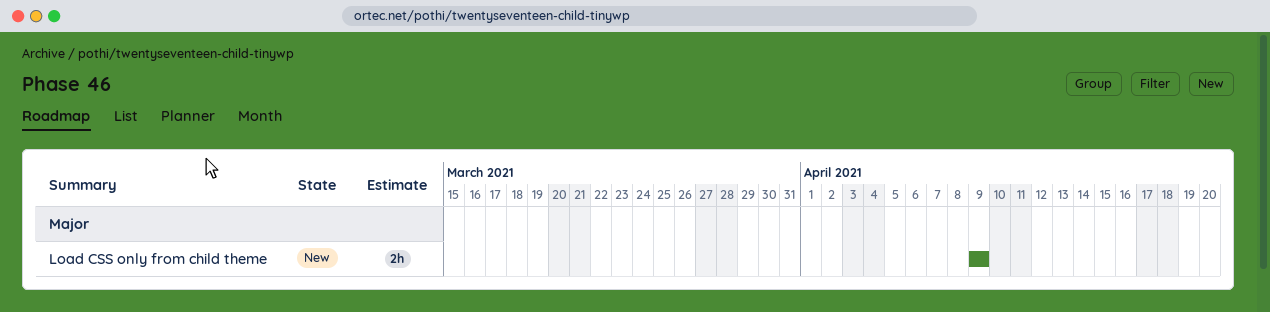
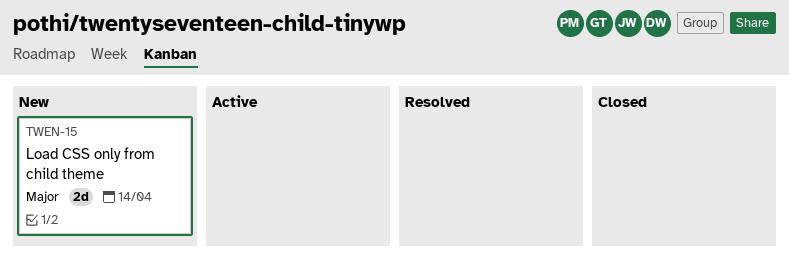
Load CSS only from child theme, estimate: 2h -> 2d
Load CSS only from child theme, due: Apr 9 -> Apr 14

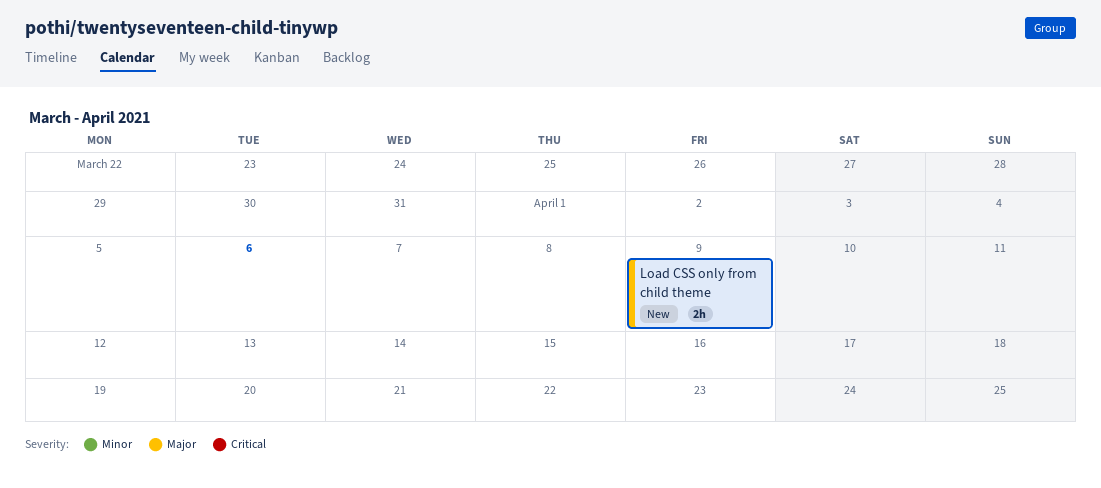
Load CSS only from child theme, estimate: 2d -> 2h
Load CSS only from child theme, due: Apr 14 -> Apr 9

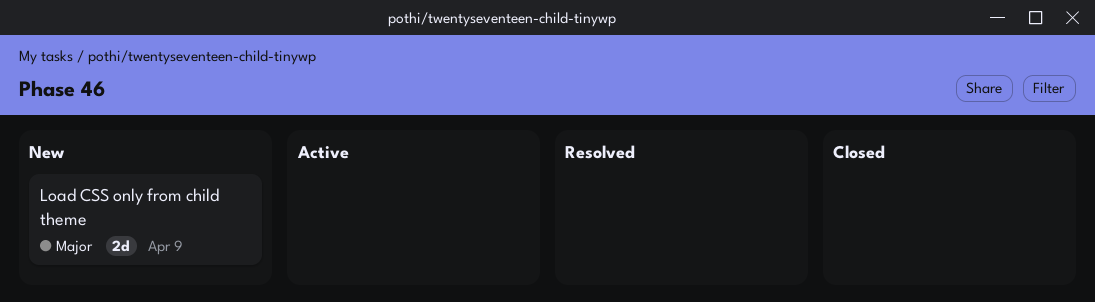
Load CSS only from child theme, estimate: 2h -> 2d

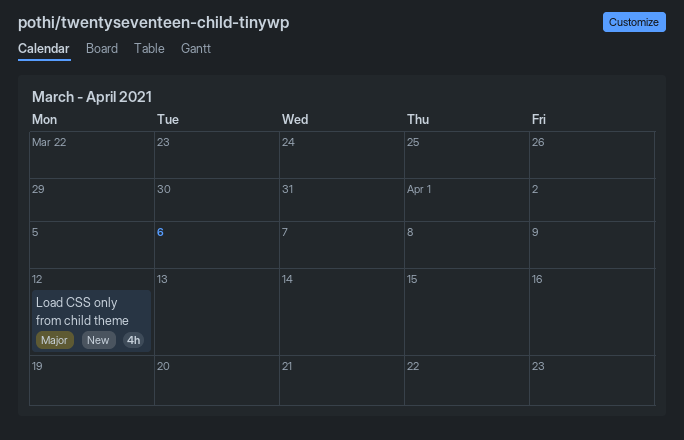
Load CSS only from child theme, estimate: 2d -> 4h
Load CSS only from child theme, due: Apr 9 -> Apr 12

